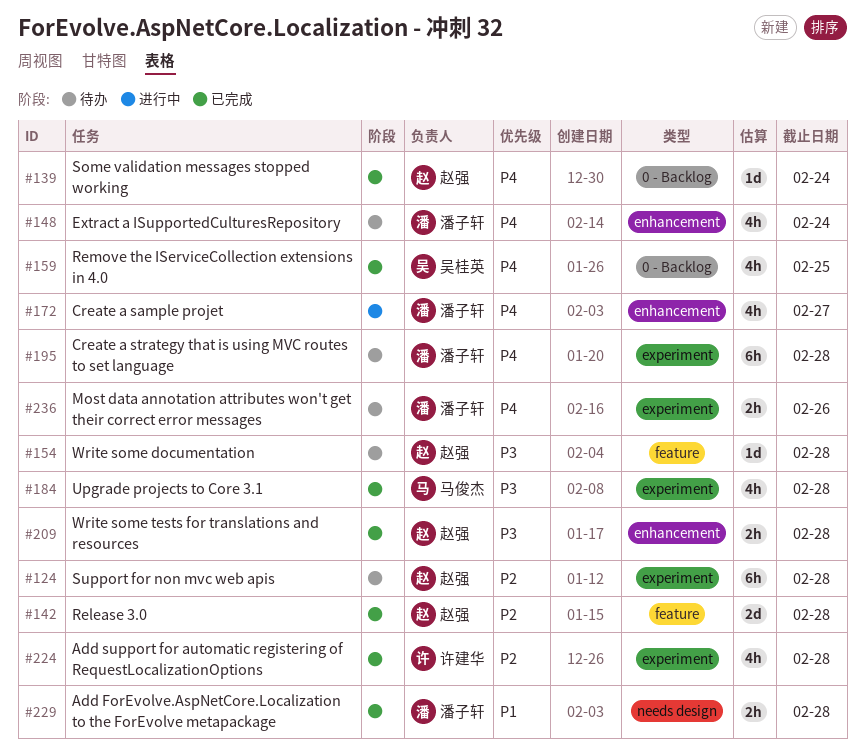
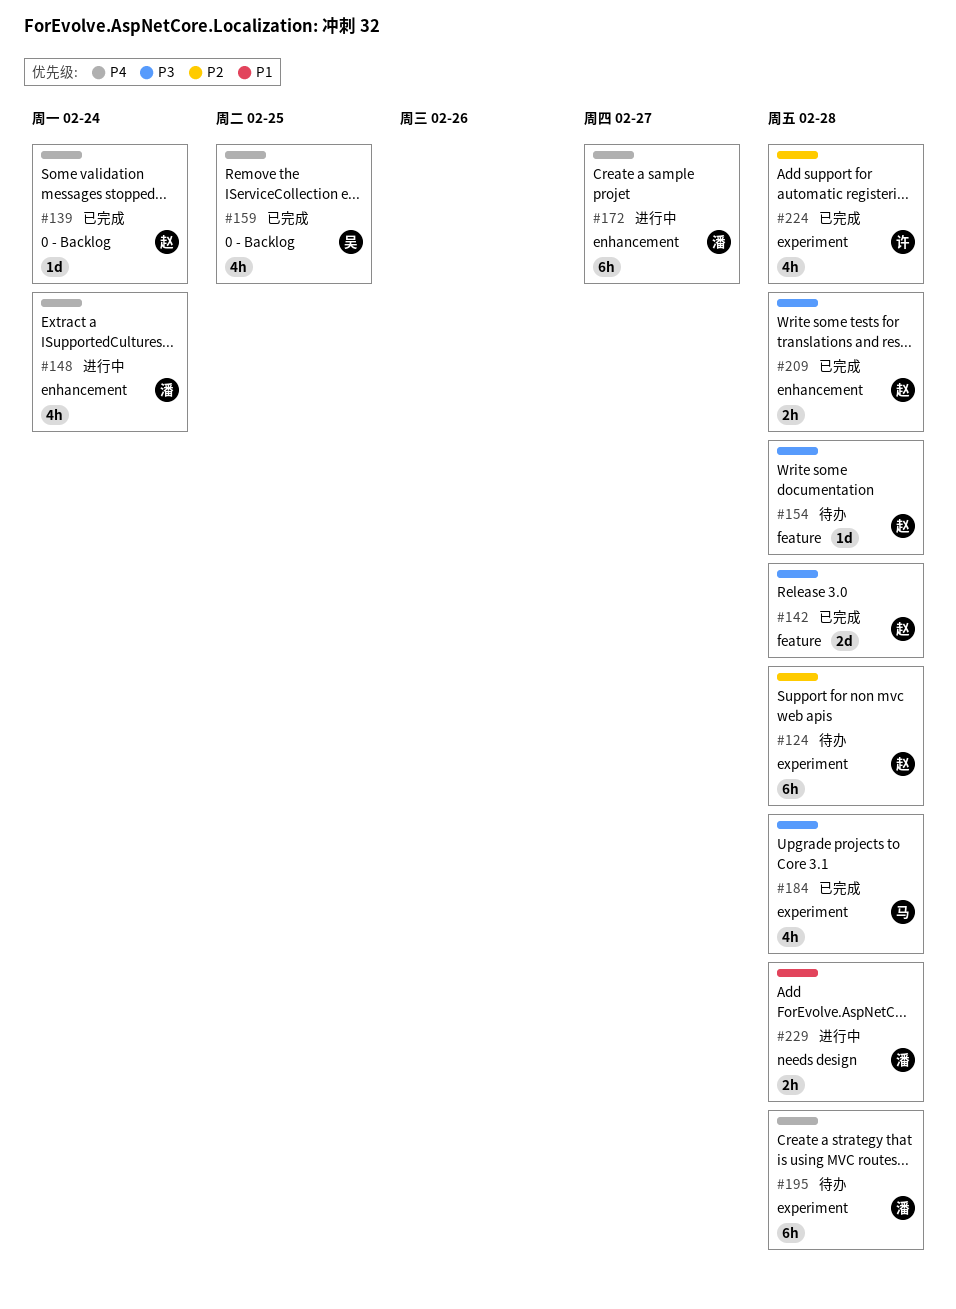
#142, priority: P2 -> P3
#148, status: 待办 -> 进行中
#172, estimate: 4h -> 6h
#229, status: 已完成 -> 进行中
#236: present -> none

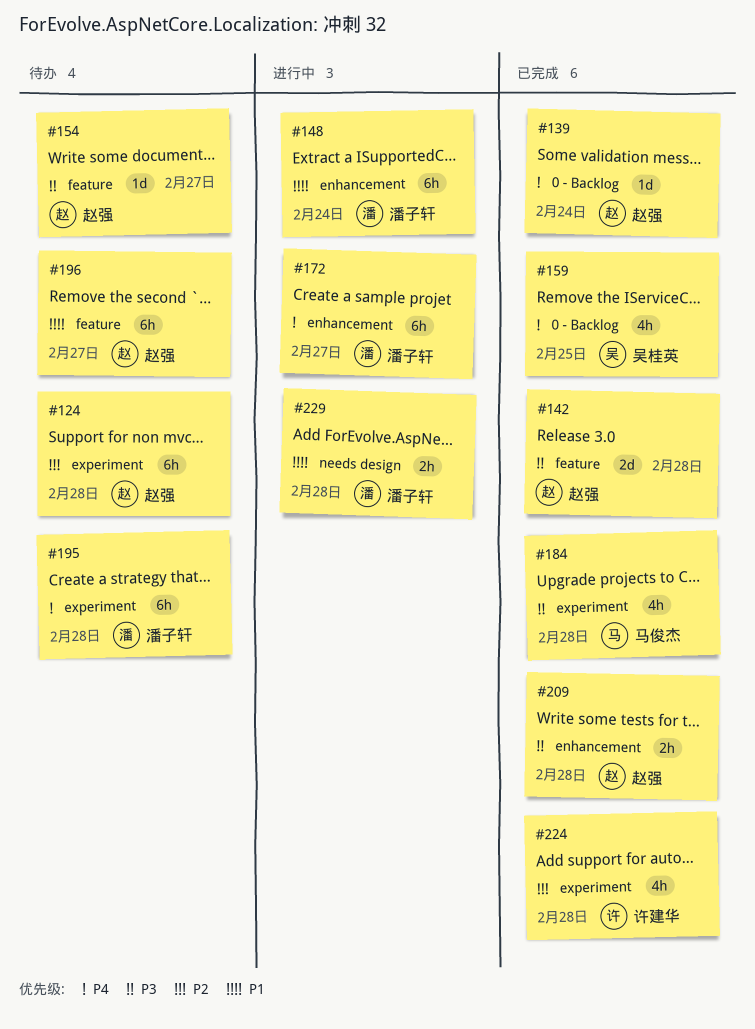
#148, priority: P4 -> P1
#148, estimate: 4h -> 6h
#154, due: Feb 28 -> Feb 27
#196: none -> present

